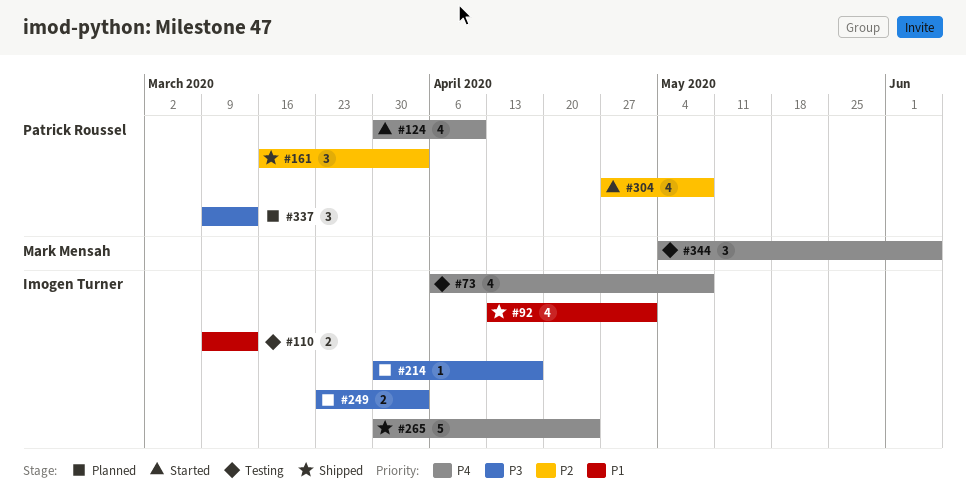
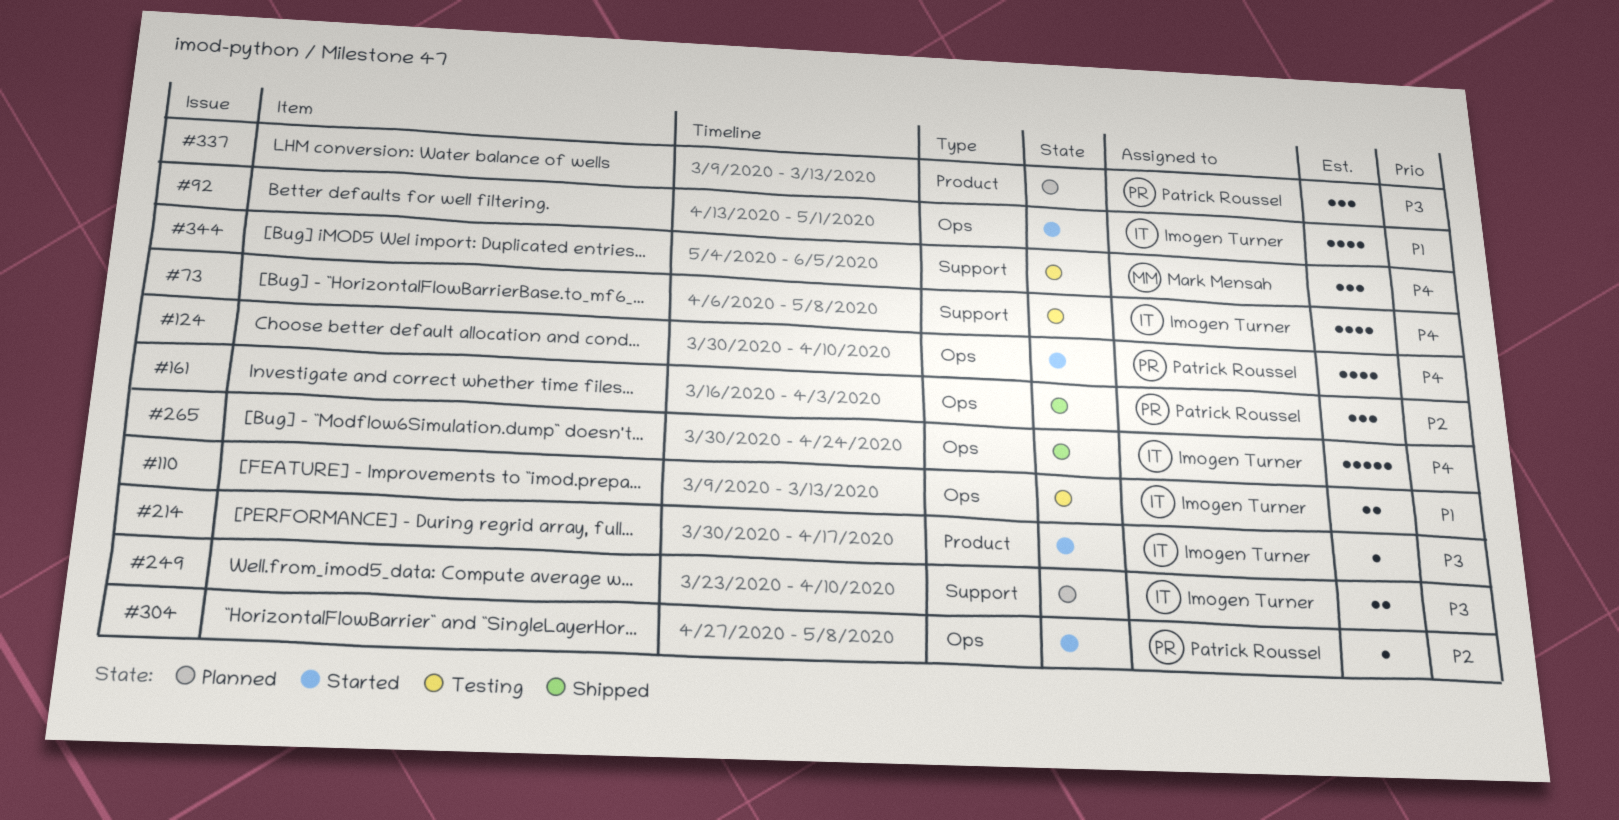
#92, status: Shipped -> Started
#214, status: Planned -> Started
#249, due: Apr 3 -> Apr 10
#304, estimate: 4 -> 1

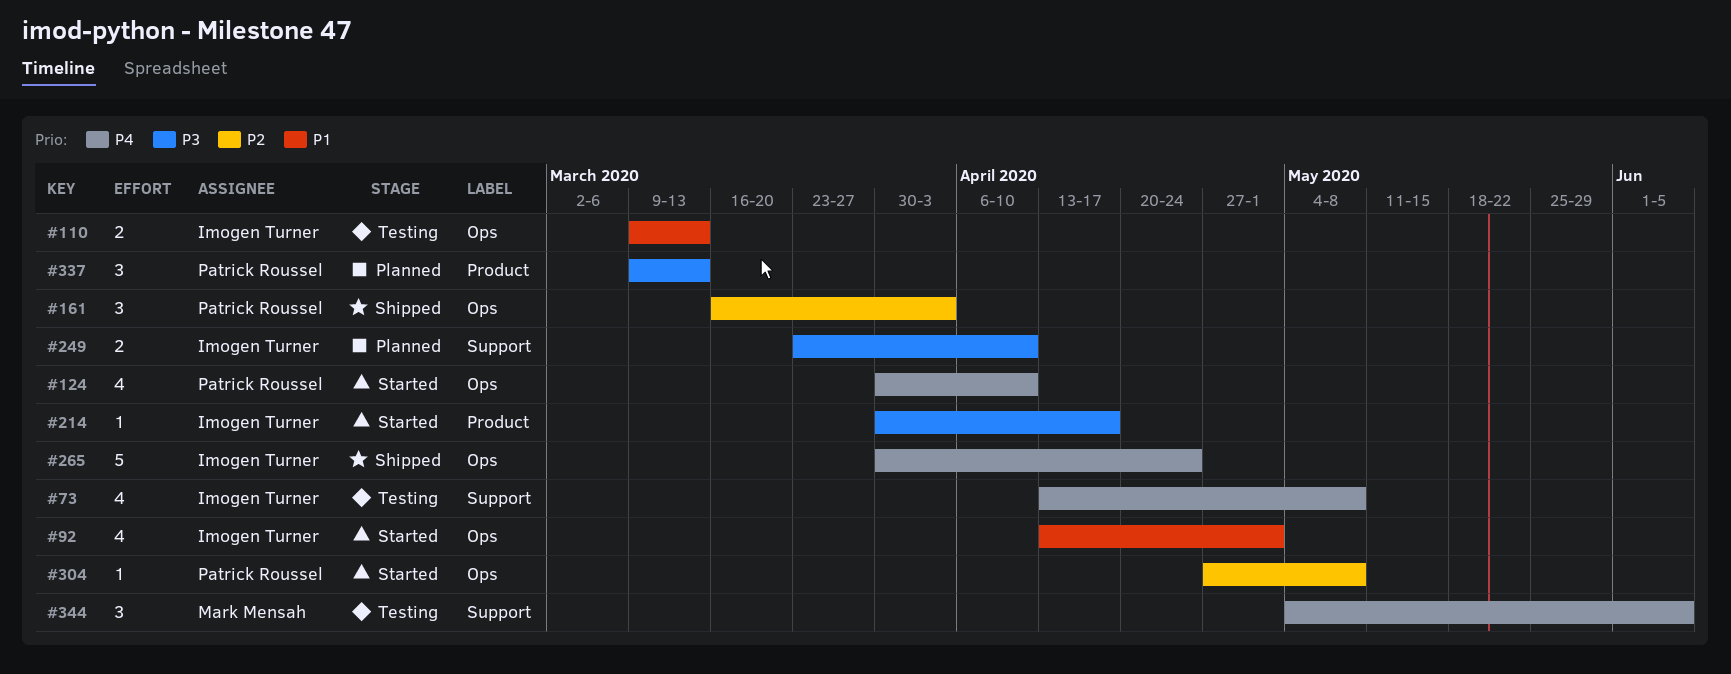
#73, start: Apr 6 -> Apr 13

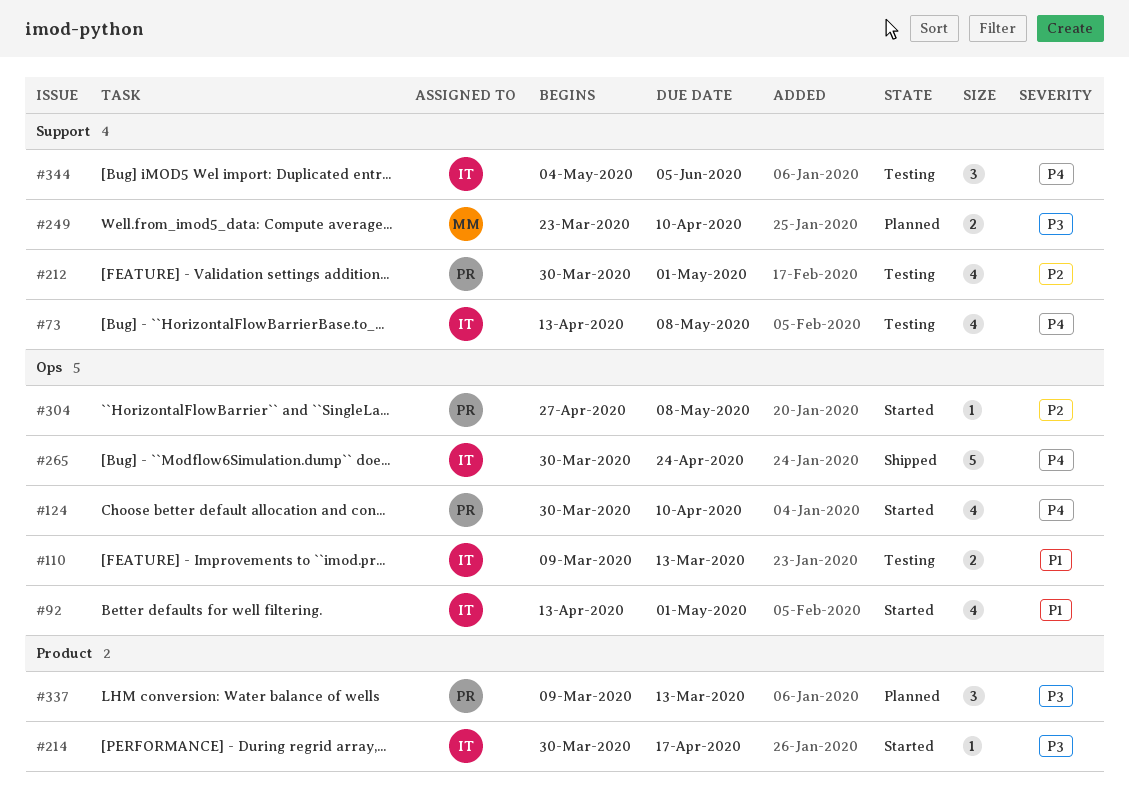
#161: present -> none
#212: none -> present
#249, owner: Imogen Turner -> Mark Mensah
#344, owner: Mark Mensah -> Imogen Turner

